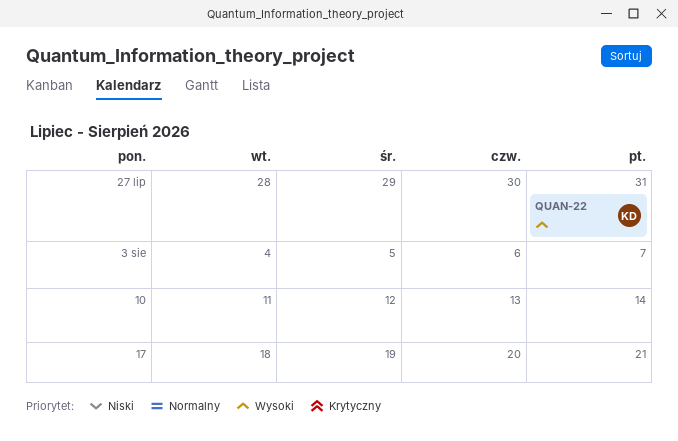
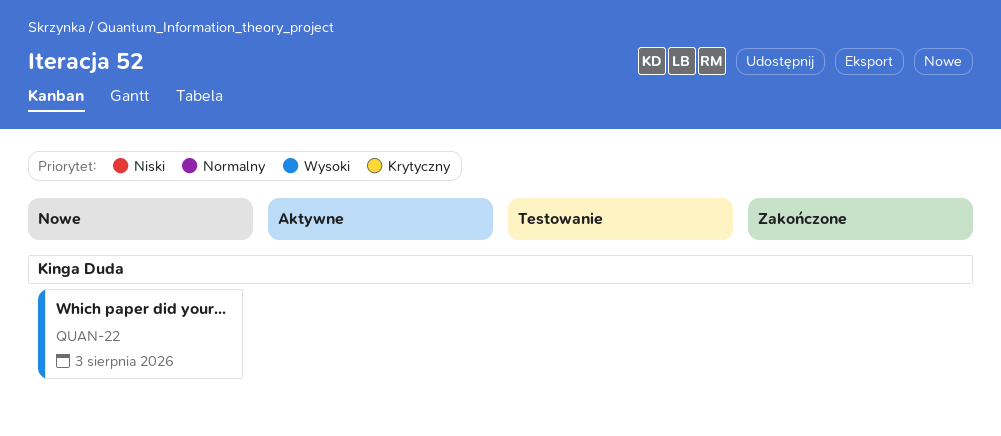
QUAN-22, due: Jul 31 -> Aug 3

